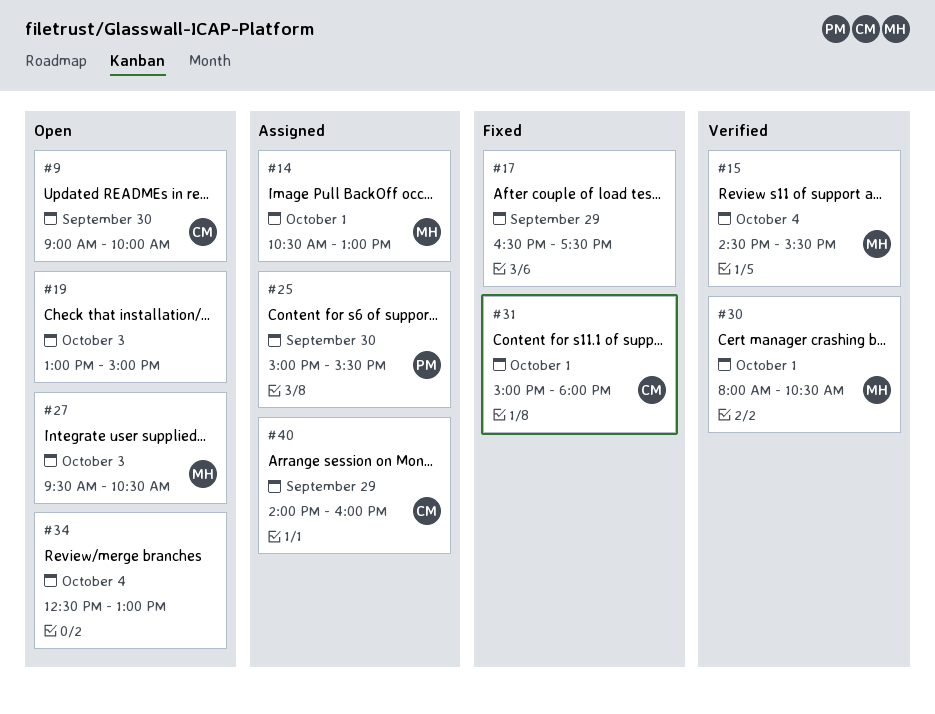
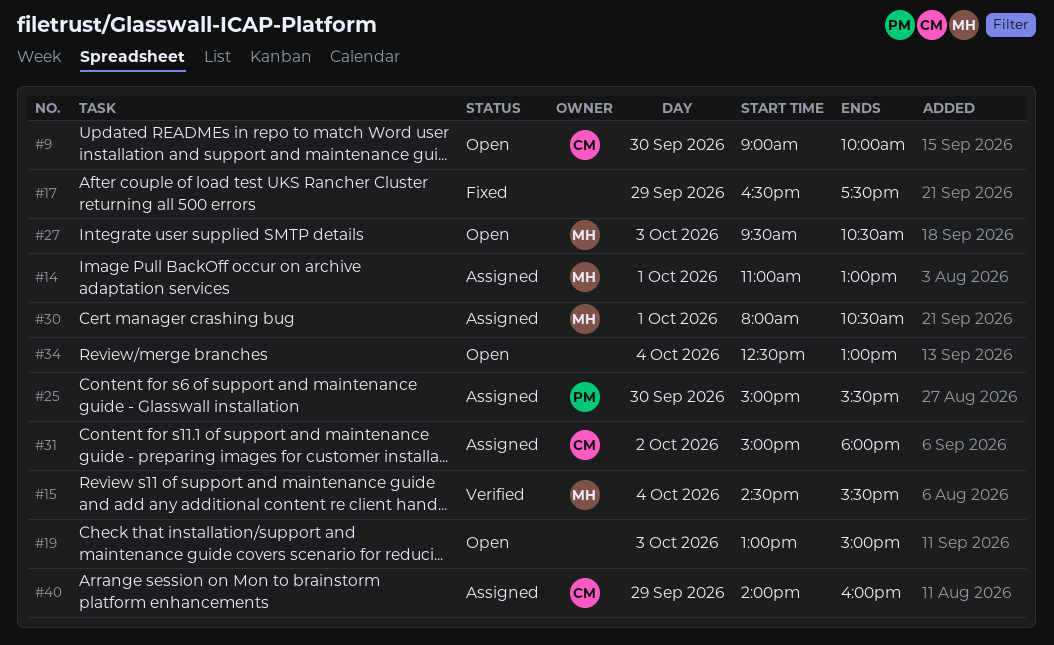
#14, begins: 10:30 -> 11:00
#30, status: Verified -> Assigned
#31, status: Fixed -> Assigned
#31, day: Oct 1 -> Oct 2

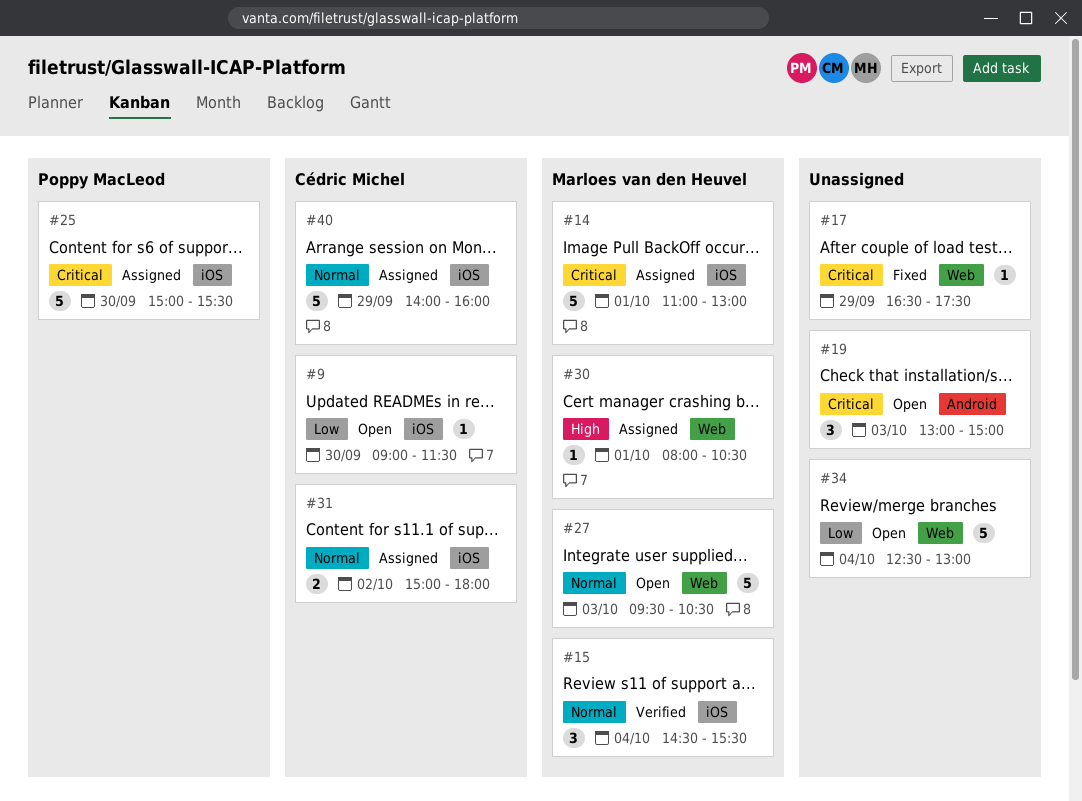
#9, ends: 10:00 -> 11:30

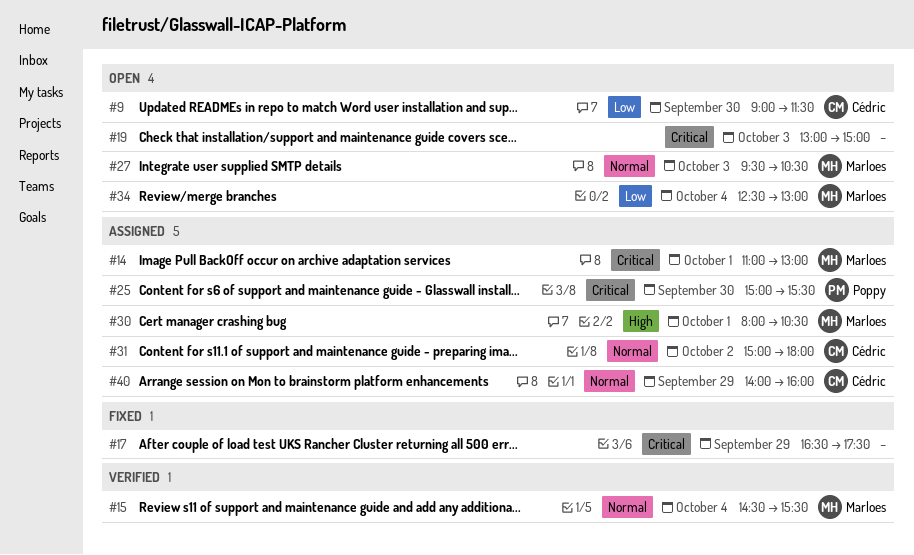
#34, owner: none -> Marloes van den Heuvel

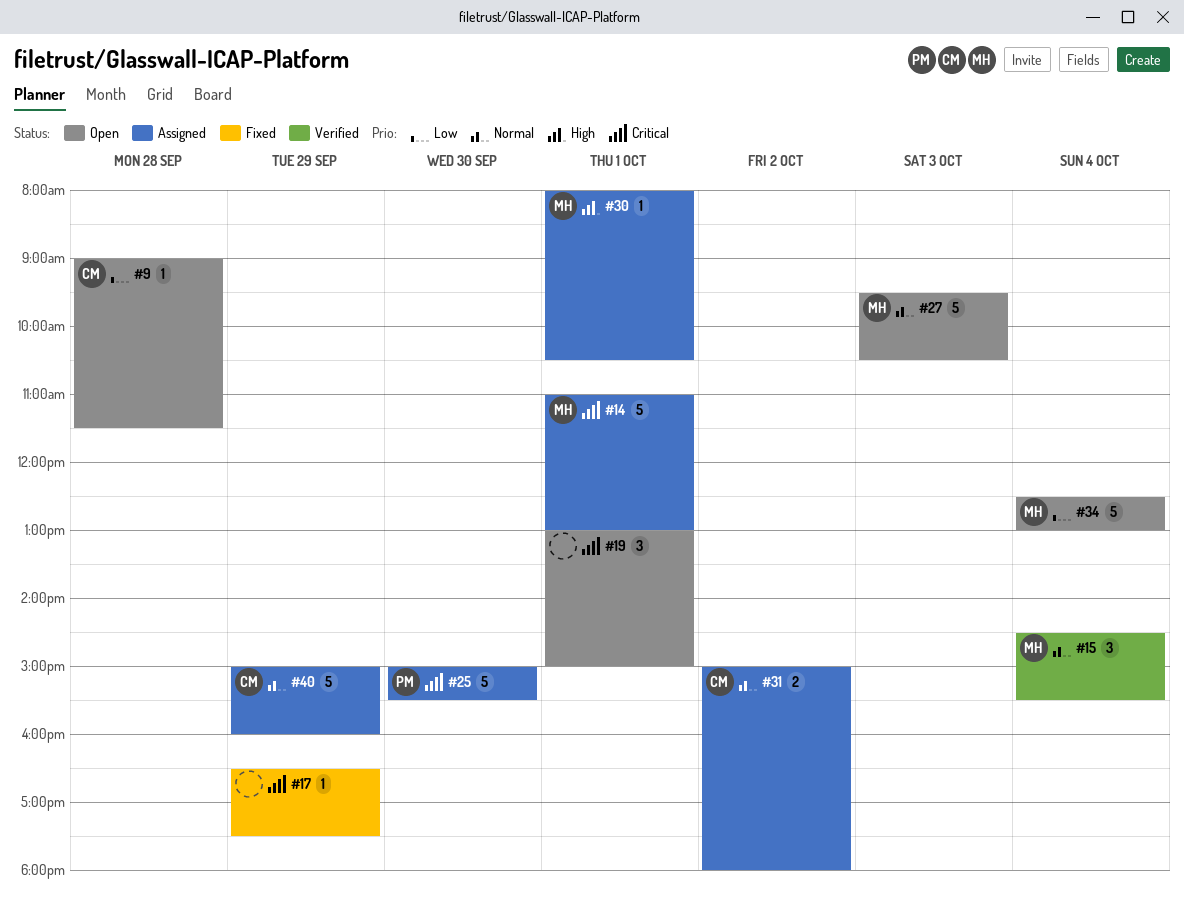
#9, day: Sep 30 -> Sep 28
#19, day: Oct 3 -> Oct 1
#40, begins: 14:00 -> 15:00

